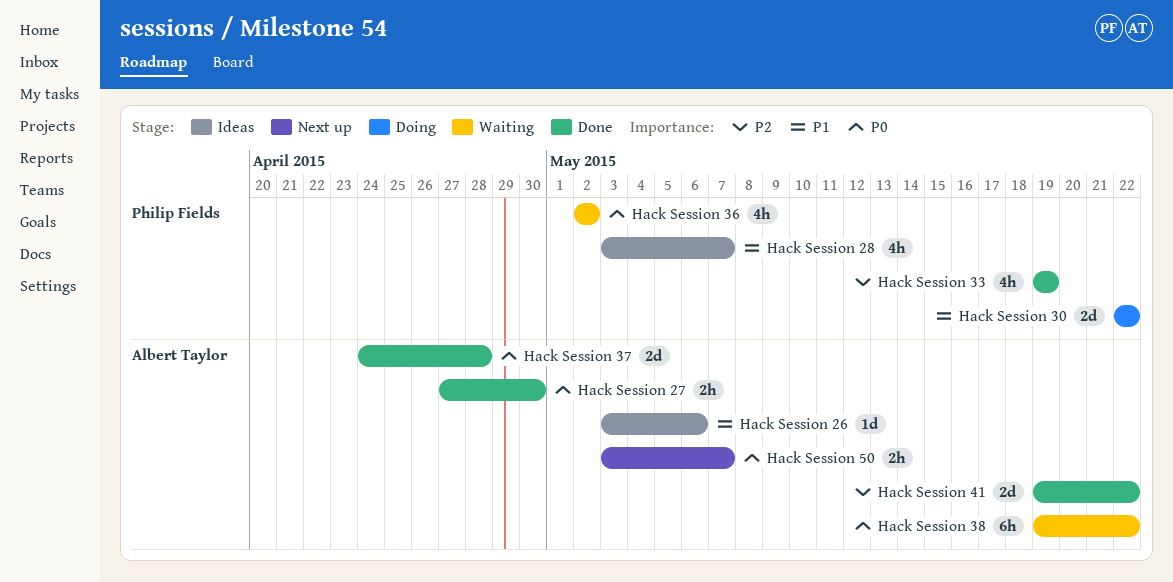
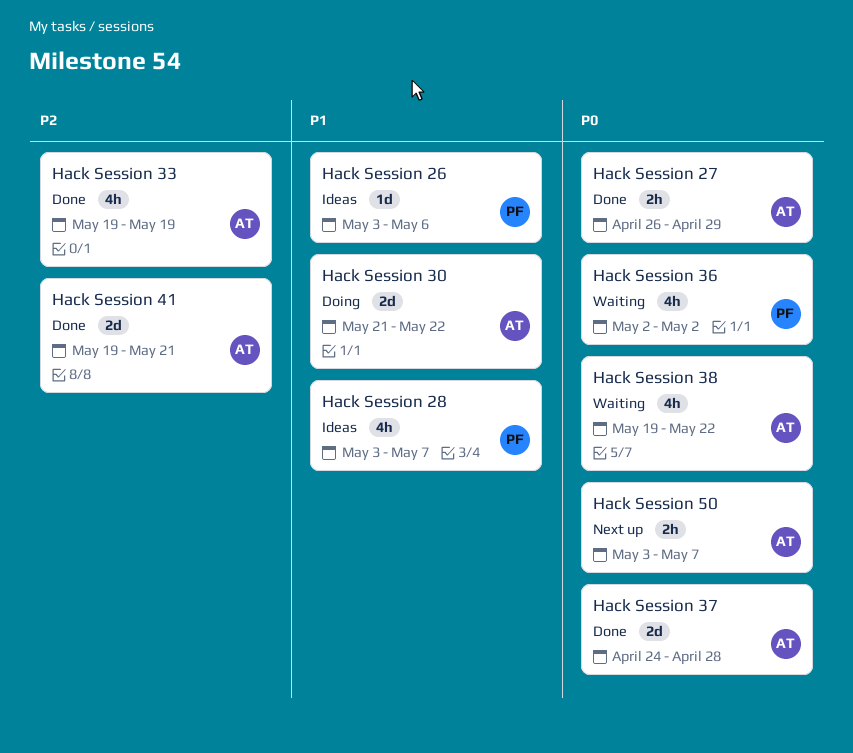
Hack Session 26, owner: Albert Taylor -> Philip Fields
Hack Session 27, start: Apr 27 -> Apr 26
Hack Session 27, due: Apr 30 -> Apr 29
Hack Session 30, owner: Philip Fields -> Albert Taylor
Hack Session 30, start: May 22 -> May 21
Hack Session 33, owner: Philip Fields -> Albert Taylor
Hack Session 38, estimate: 6h -> 4h
Hack Session 41, due: May 22 -> May 21

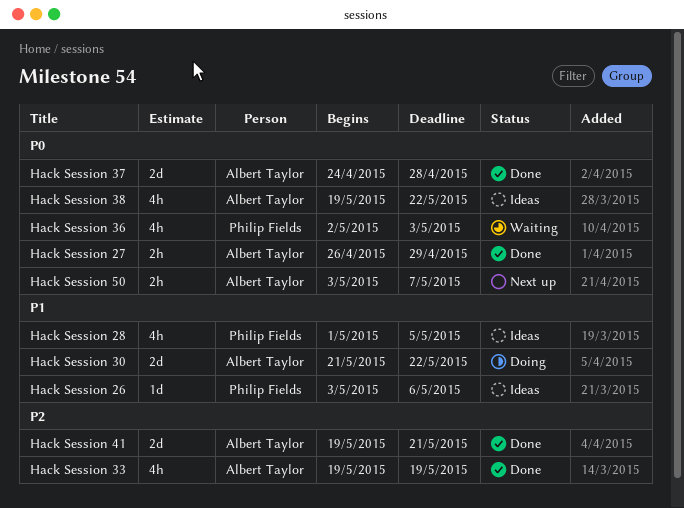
Hack Session 28, start: May 3 -> May 1
Hack Session 28, due: May 7 -> May 5
Hack Session 36, due: May 2 -> May 3
Hack Session 38, status: Waiting -> Ideas

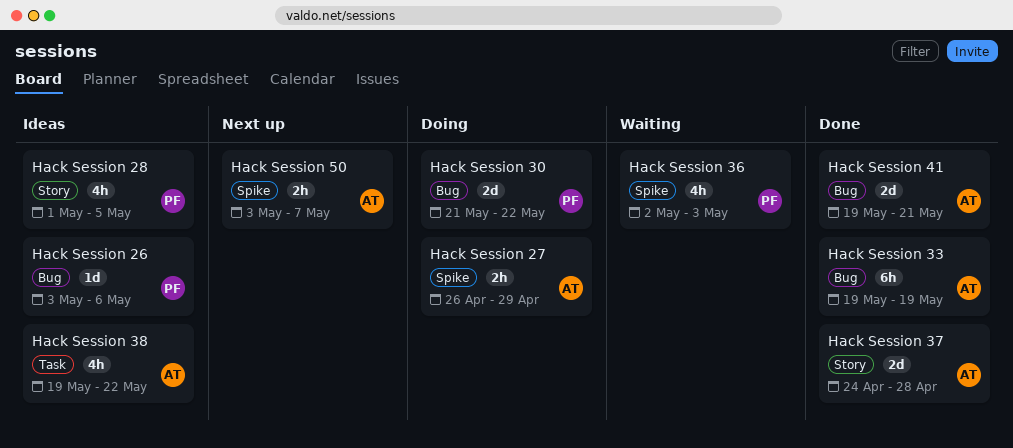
Hack Session 27, status: Done -> Doing
Hack Session 30, owner: Albert Taylor -> Philip Fields
Hack Session 33, estimate: 4h -> 6h

